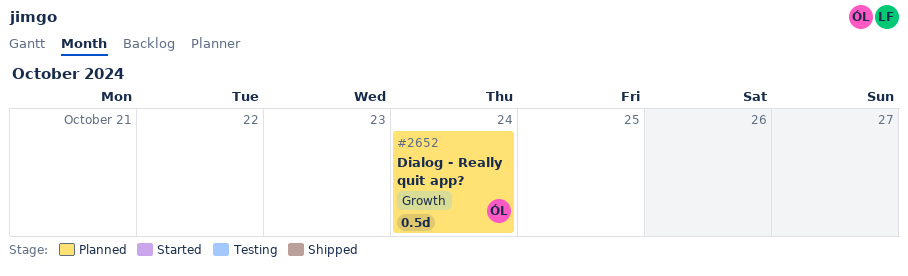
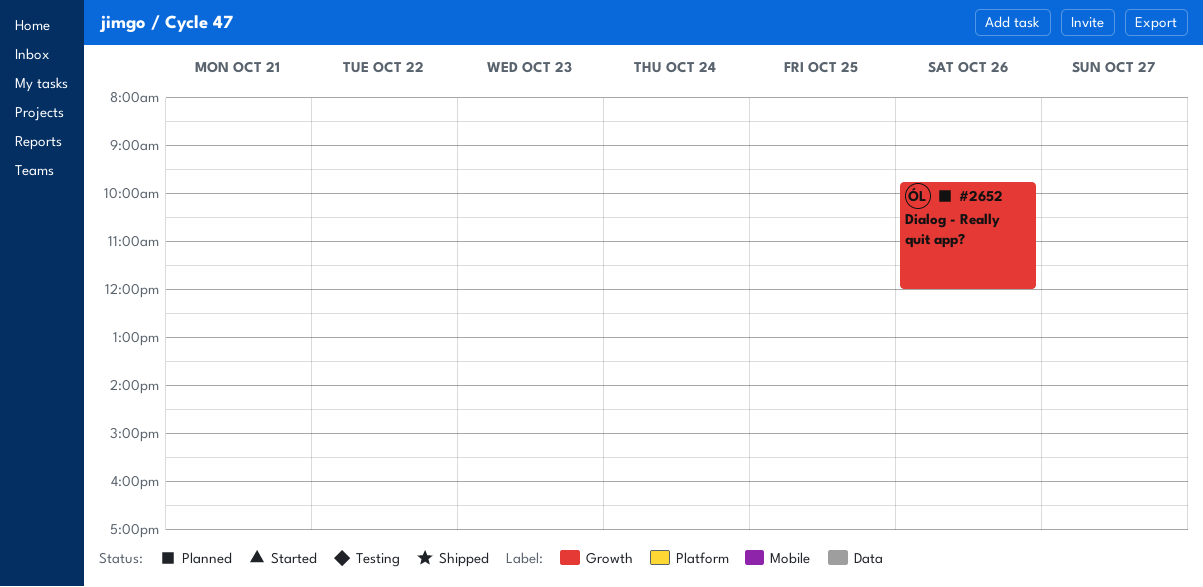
#2652, day: Oct 24 -> Oct 26

